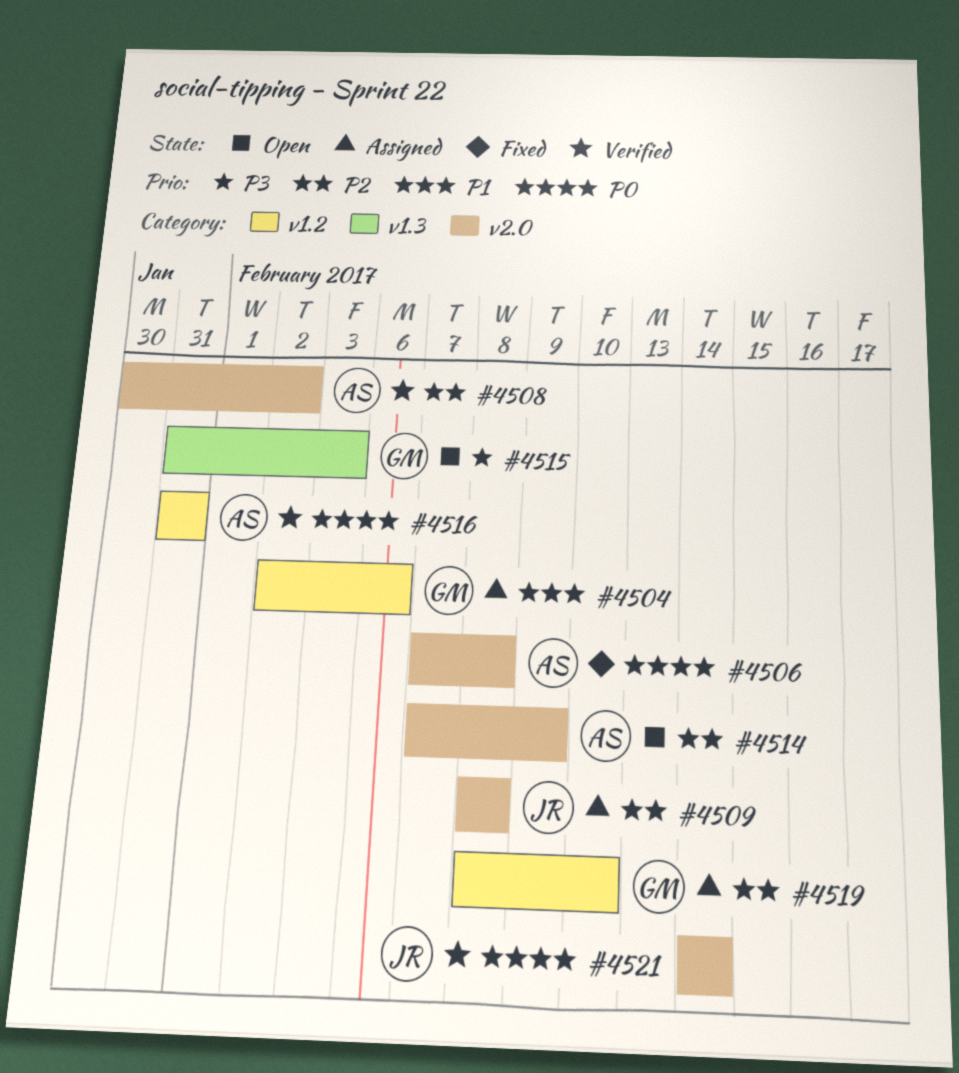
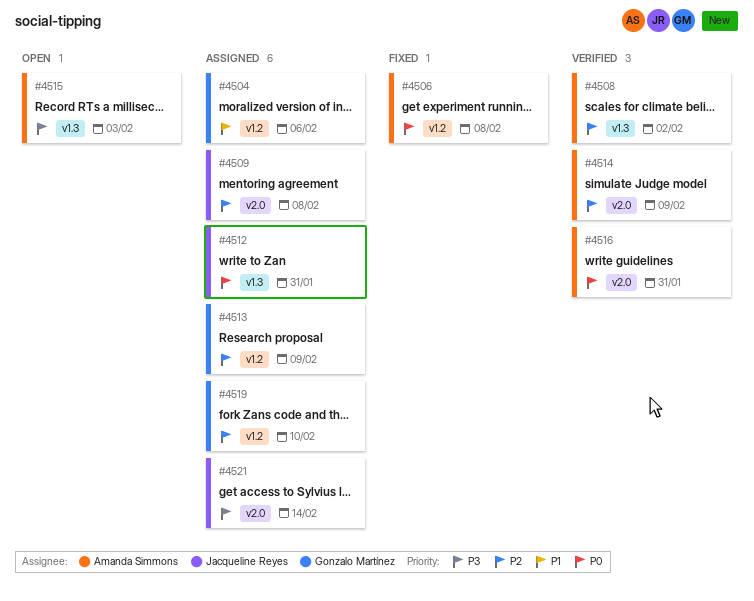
#4506, label: v2.0 -> v1.2
#4508, label: v2.0 -> v1.3
#4512: none -> present
#4513: none -> present
#4514, status: Open -> Verified
#4515, owner: Gonzalo Martínez -> Amanda Simmons
#4516, label: v1.2 -> v2.0
#4521, status: Verified -> Assigned
#4521, priority: P0 -> P3

